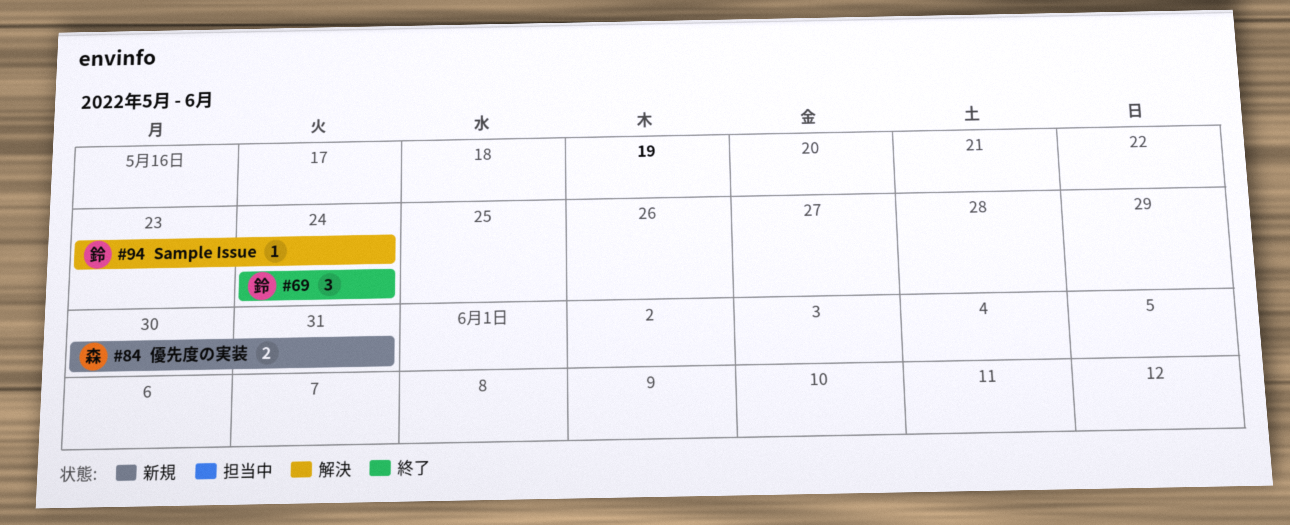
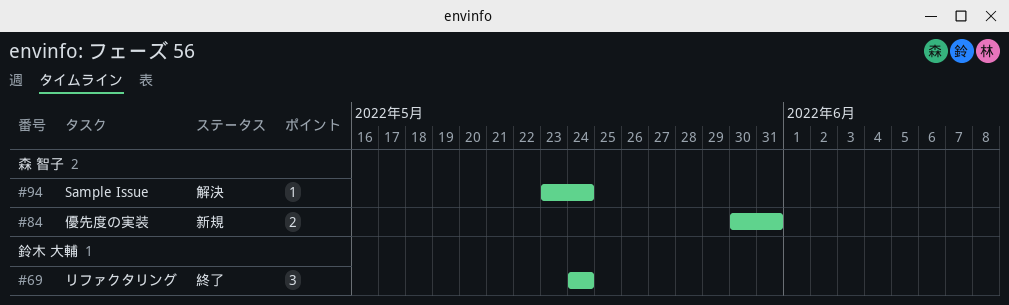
#94, owner: 鈴木 大輔 -> 森 智子

